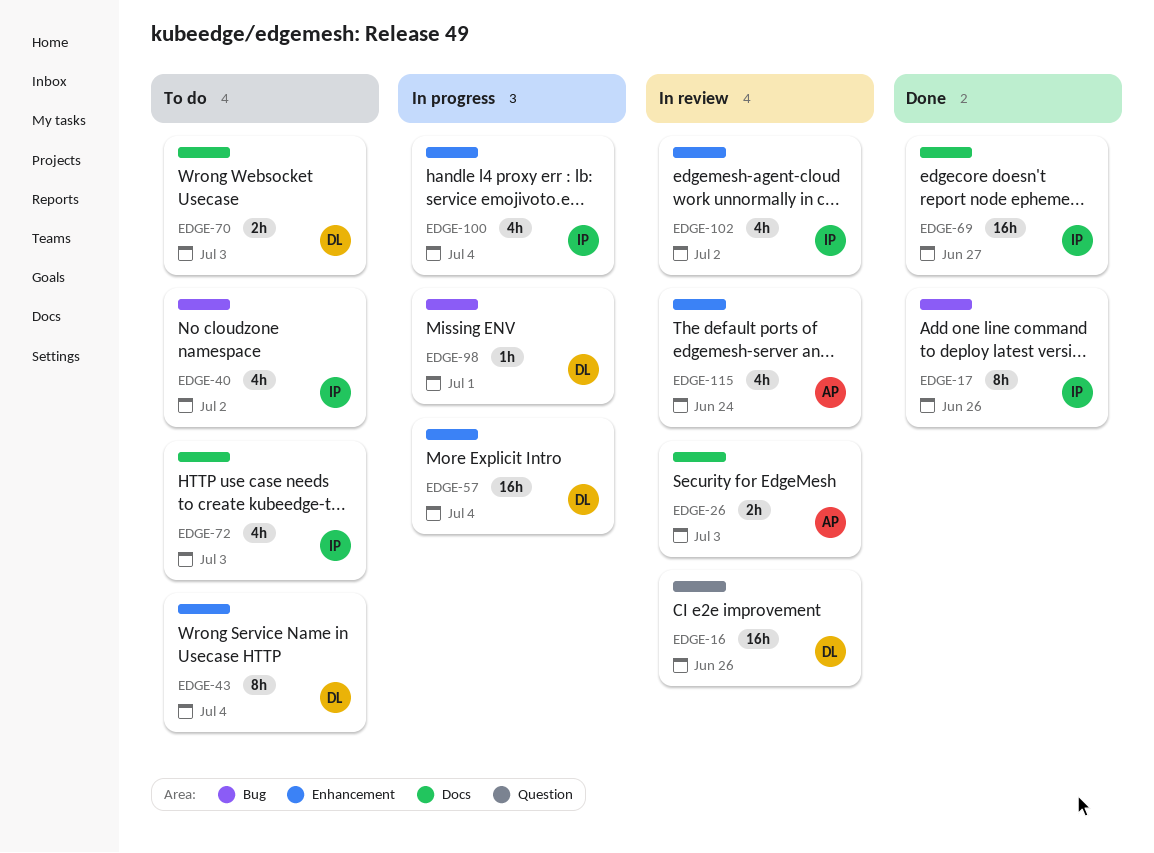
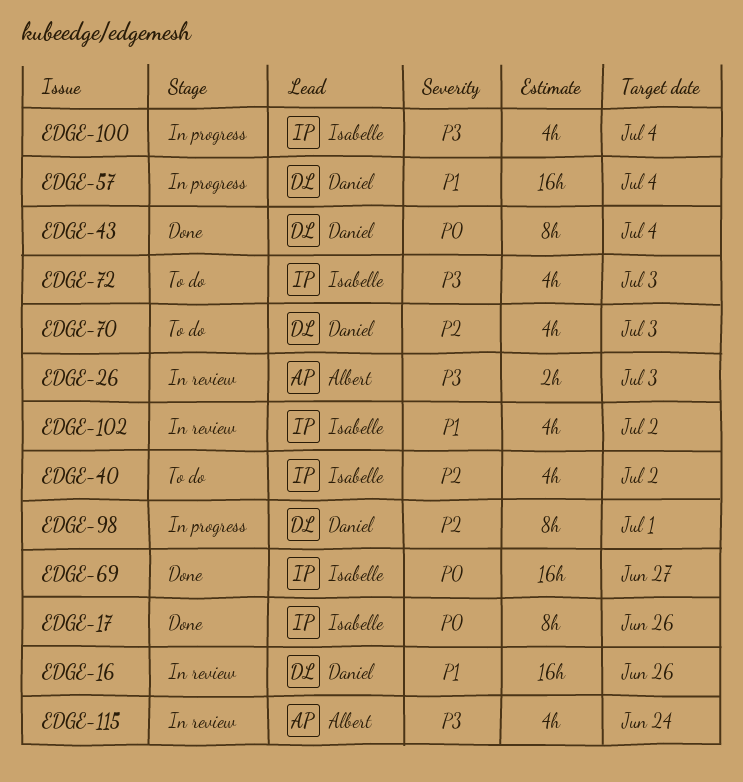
EDGE-43, status: To do -> Done
EDGE-70, estimate: 2h -> 4h
EDGE-98, estimate: 1h -> 8h

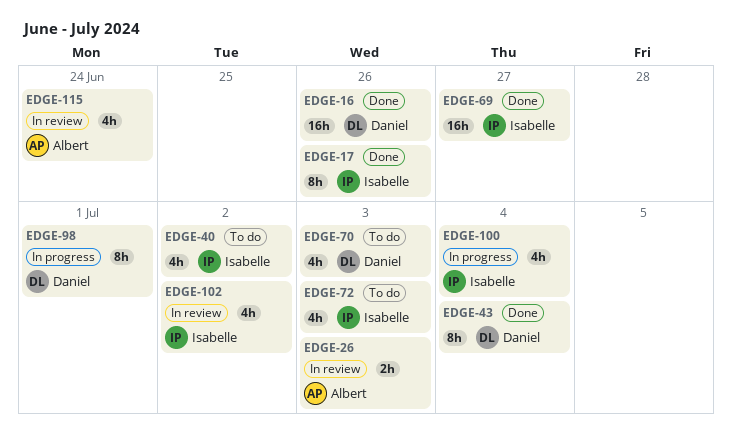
EDGE-16, status: In review -> Done
EDGE-57: present -> none

